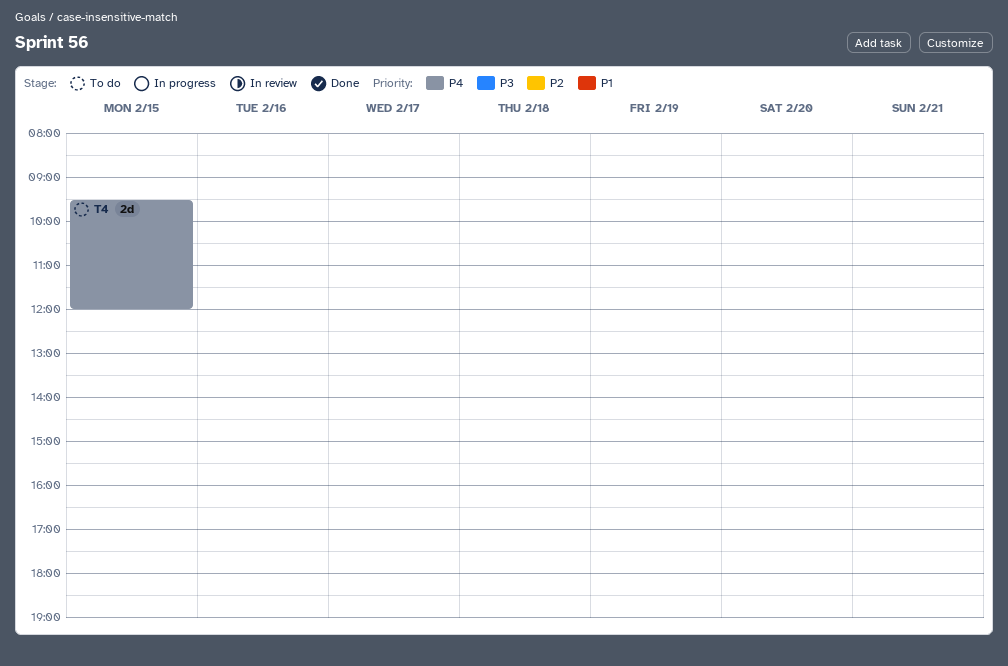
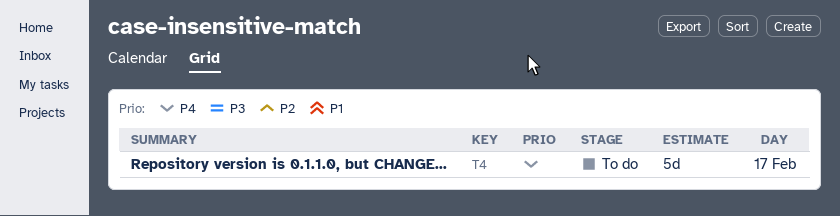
T4, estimate: 2d -> 5d
T4, day: Feb 15 -> Feb 17

